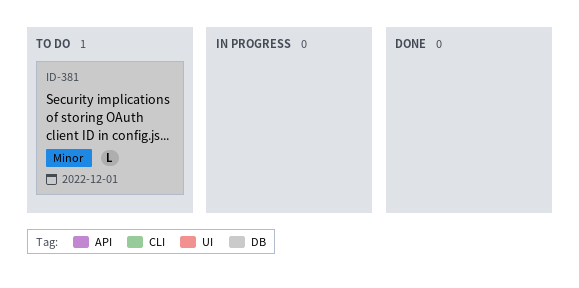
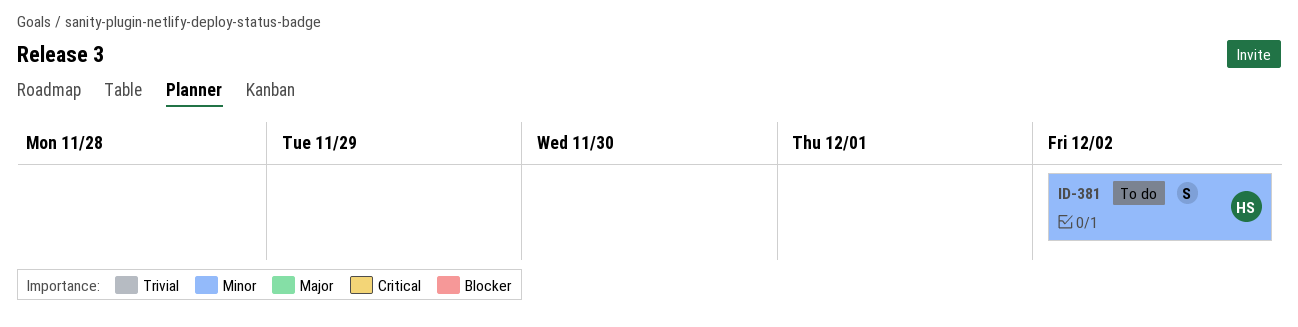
ID-381, estimate: L -> S
ID-381, due: Dec 1 -> Dec 2

